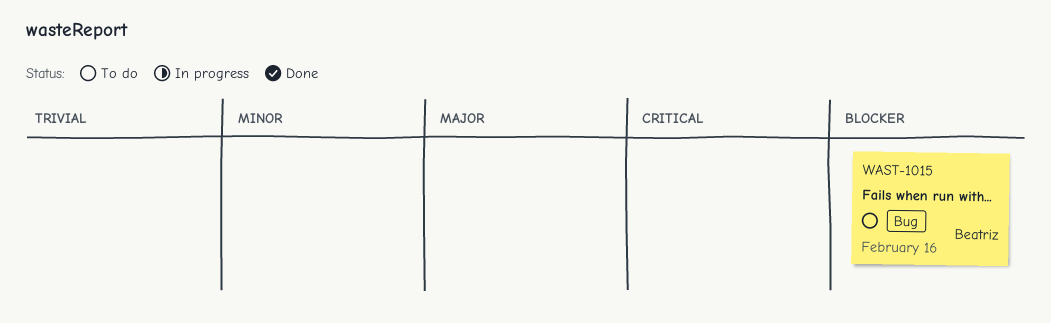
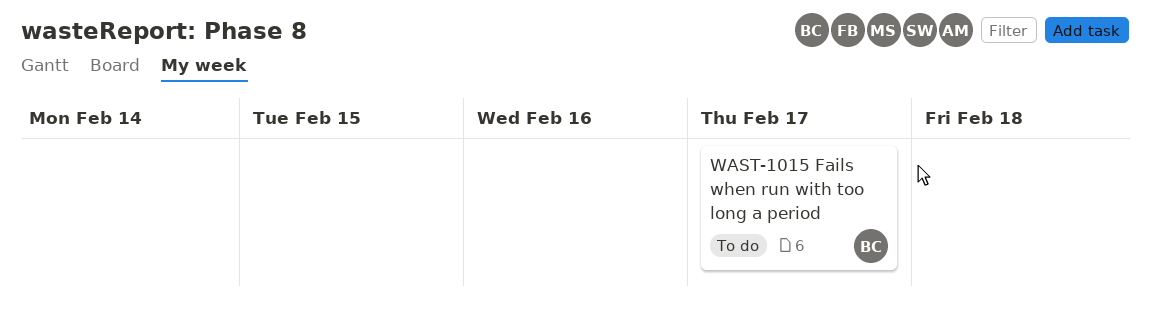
WAST-1015, due: Feb 16 -> Feb 17

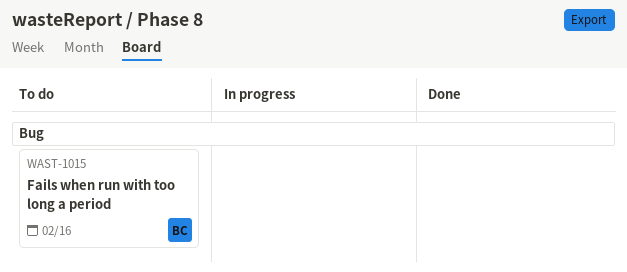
WAST-1015, due: Feb 17 -> Feb 16

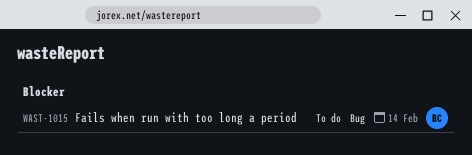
WAST-1015, due: Feb 16 -> Feb 14

